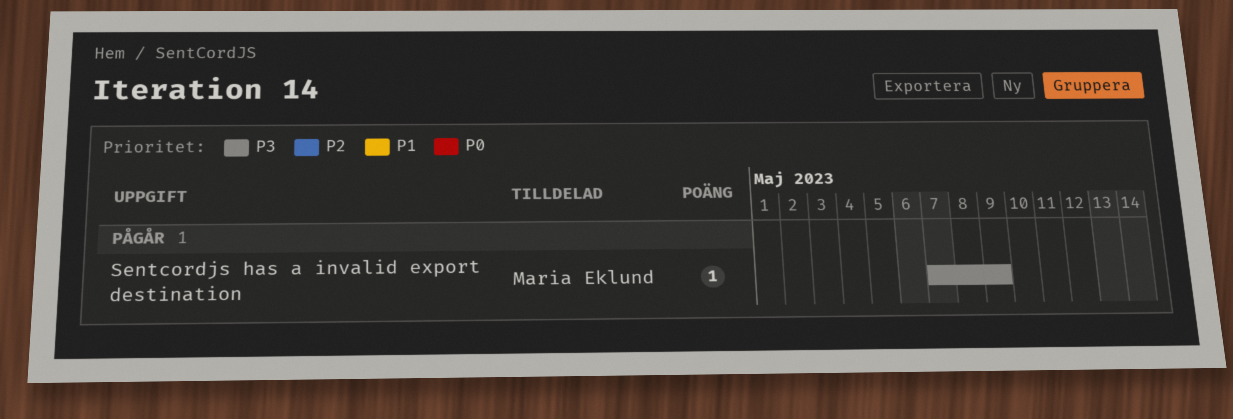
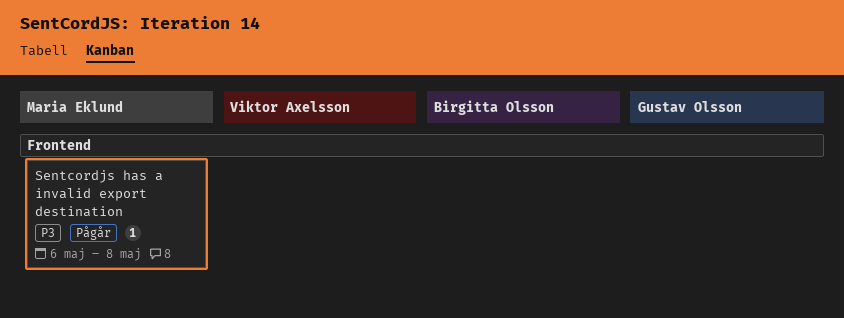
Sentcordjs has a invalid export destination, start: May 7 -> May 6
Sentcordjs has a invalid export destination, due: May 9 -> May 8

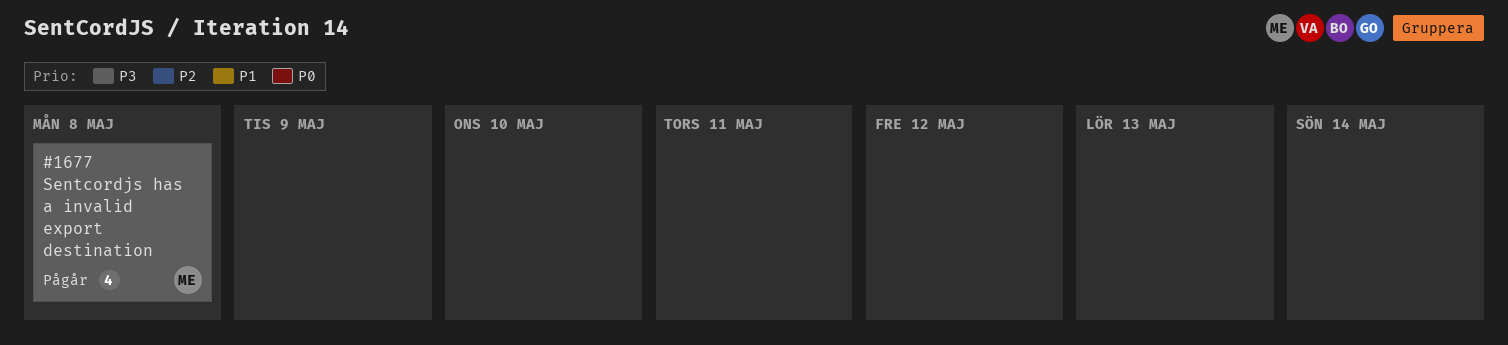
Sentcordjs has a invalid export destination, estimate: 1 -> 4

